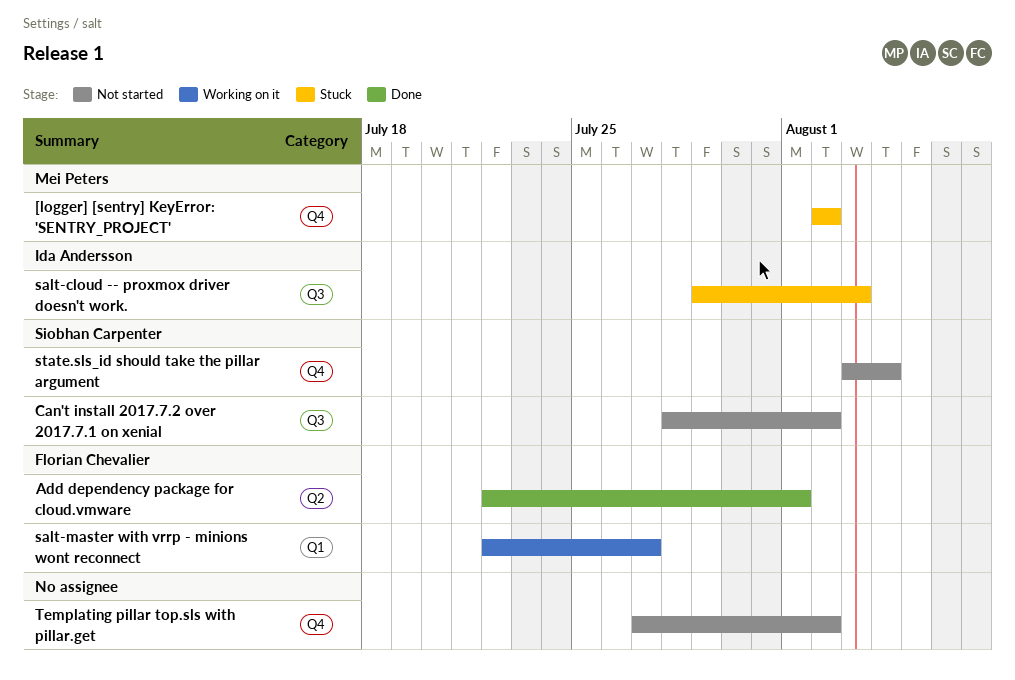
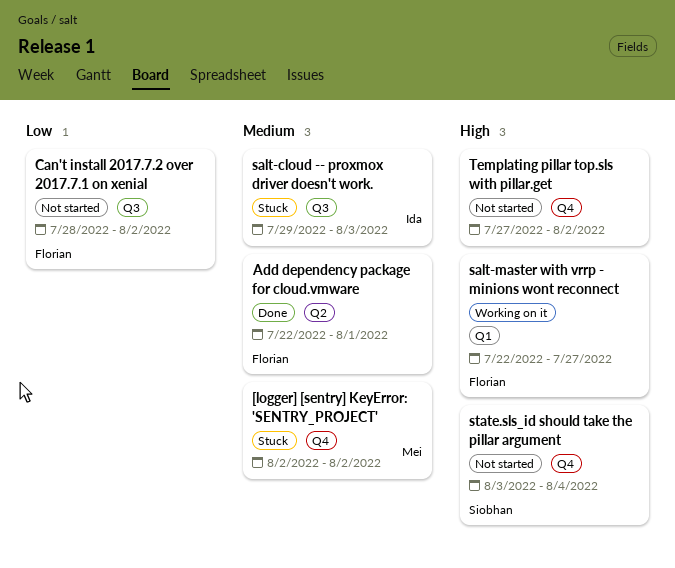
Can't install 2017.7.2 over 2017.7.1 on xenial, owner: Siobhan Carpenter -> Florian Chevalier

